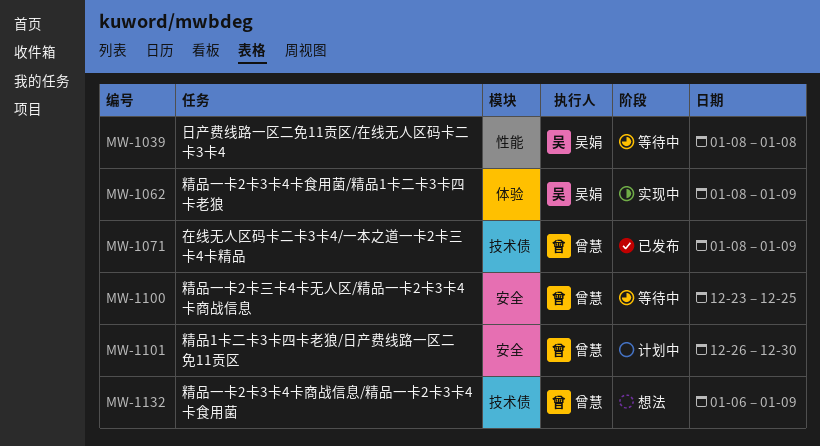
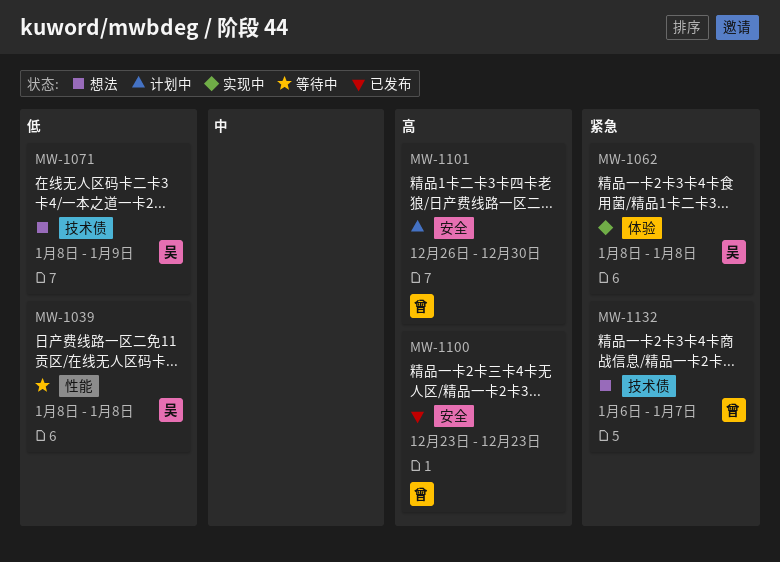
MW-1062, due: Jan 9 -> Jan 8
MW-1071, status: 已发布 -> 想法
MW-1071, owner: 曾慧 -> 吴娟
MW-1100, status: 等待中 -> 已发布
MW-1100, due: Dec 25 -> Dec 23
MW-1132, due: Jan 9 -> Jan 7

